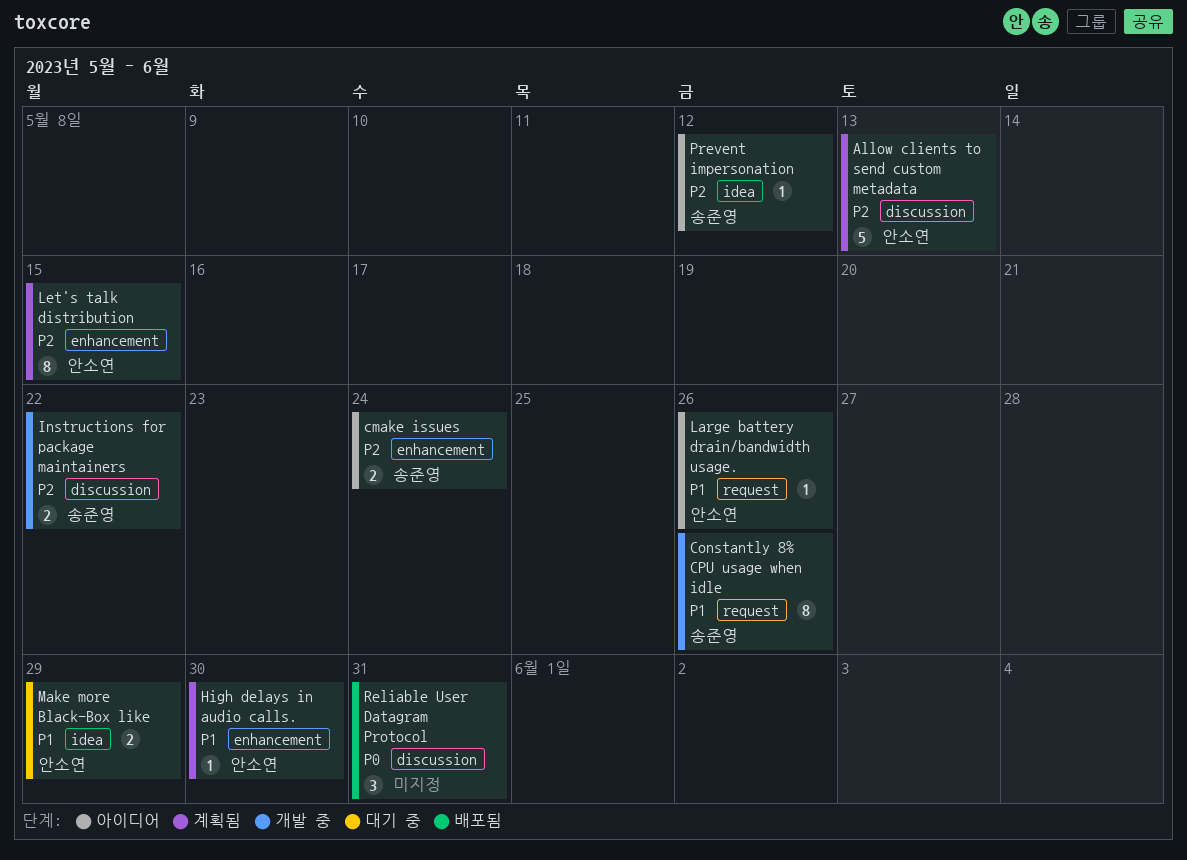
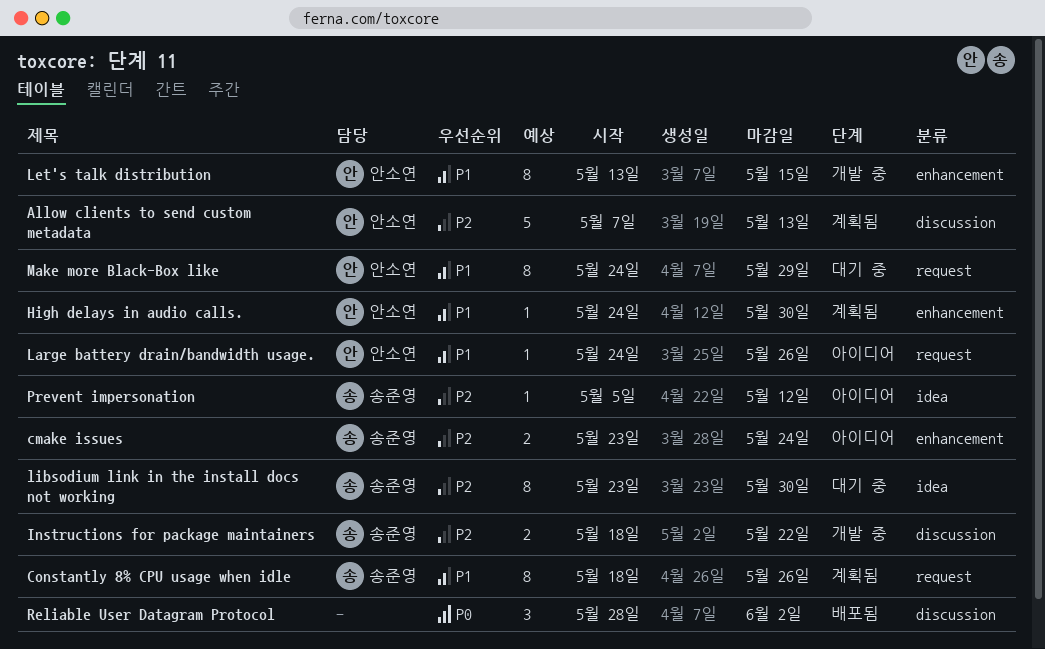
Constantly 8% CPU usage when idle, status: 개발 중 -> 계획됨
Let's talk distribution, status: 계획됨 -> 개발 중
Let's talk distribution, priority: P2 -> P1
libsodium link in the install docs not working: none -> present
Make more Black-Box like, label: idea -> request
Make more Black-Box like, estimate: 2 -> 8
Reliable User Datagram Protocol, due: May 31 -> Jun 2

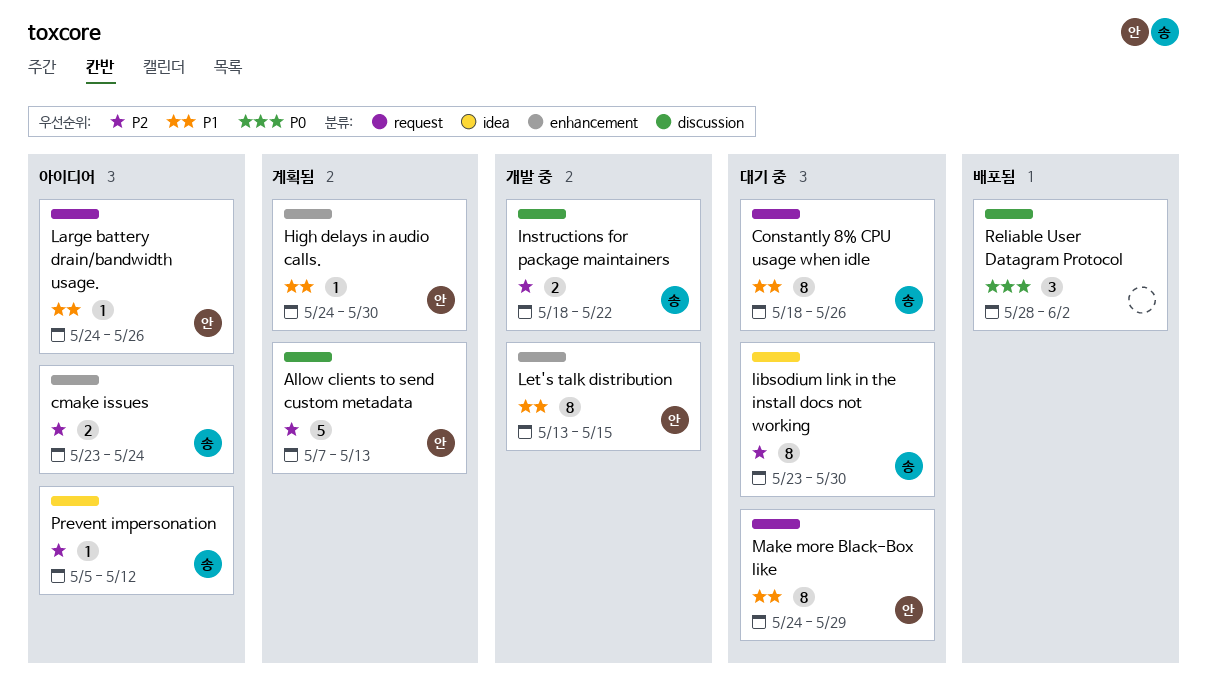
Constantly 8% CPU usage when idle, status: 계획됨 -> 대기 중

